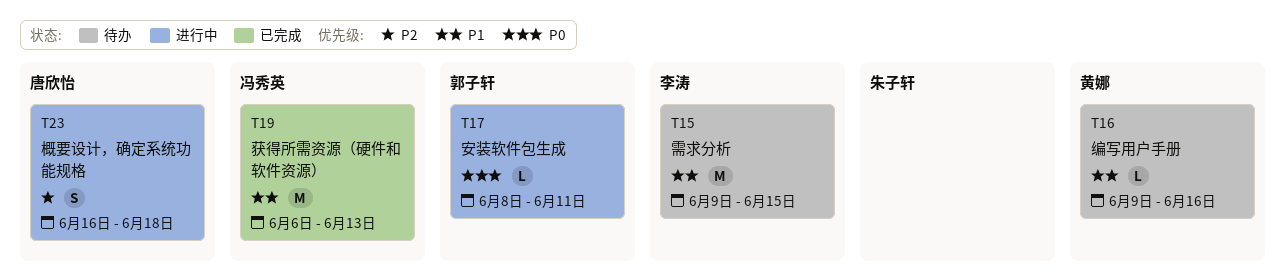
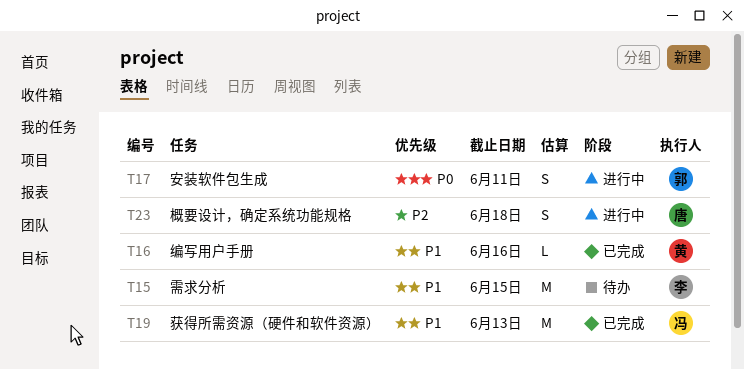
T16, status: 待办 -> 已完成
T17, estimate: L -> S

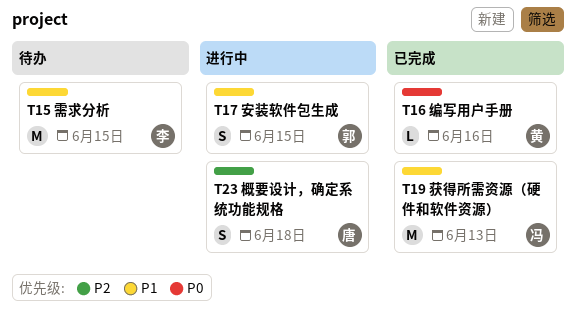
T16, priority: P1 -> P0
T17, priority: P0 -> P1
T17, due: Jun 11 -> Jun 15

